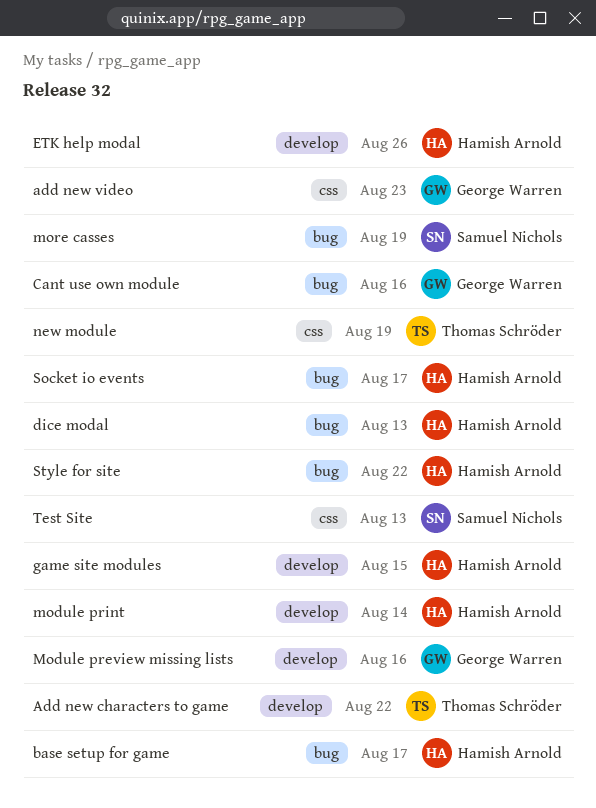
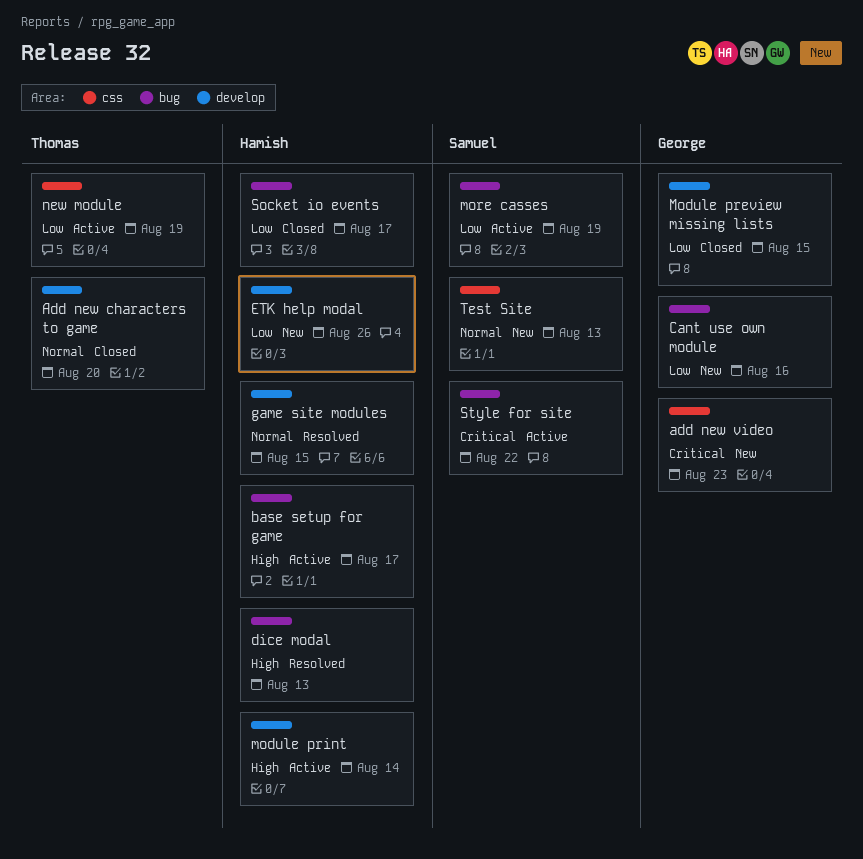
Add new characters to game, due: Aug 22 -> Aug 20
Module preview missing lists, due: Aug 16 -> Aug 15
Style for site, owner: Hamish Arnold -> Samuel Nichols

